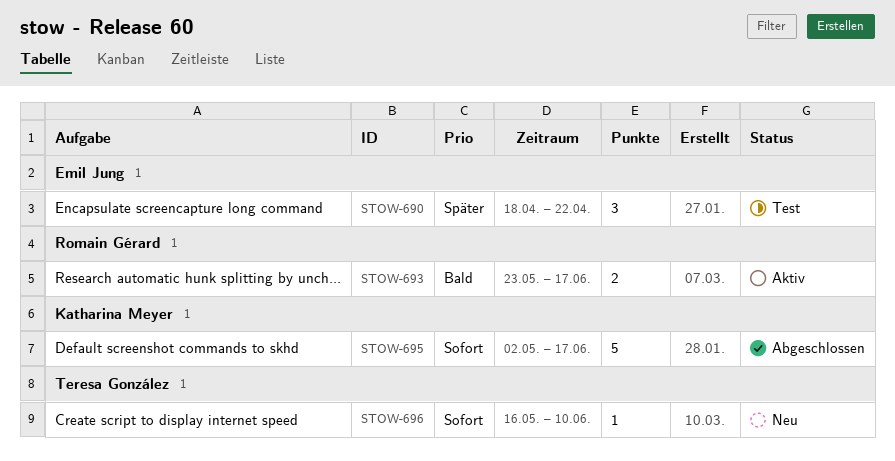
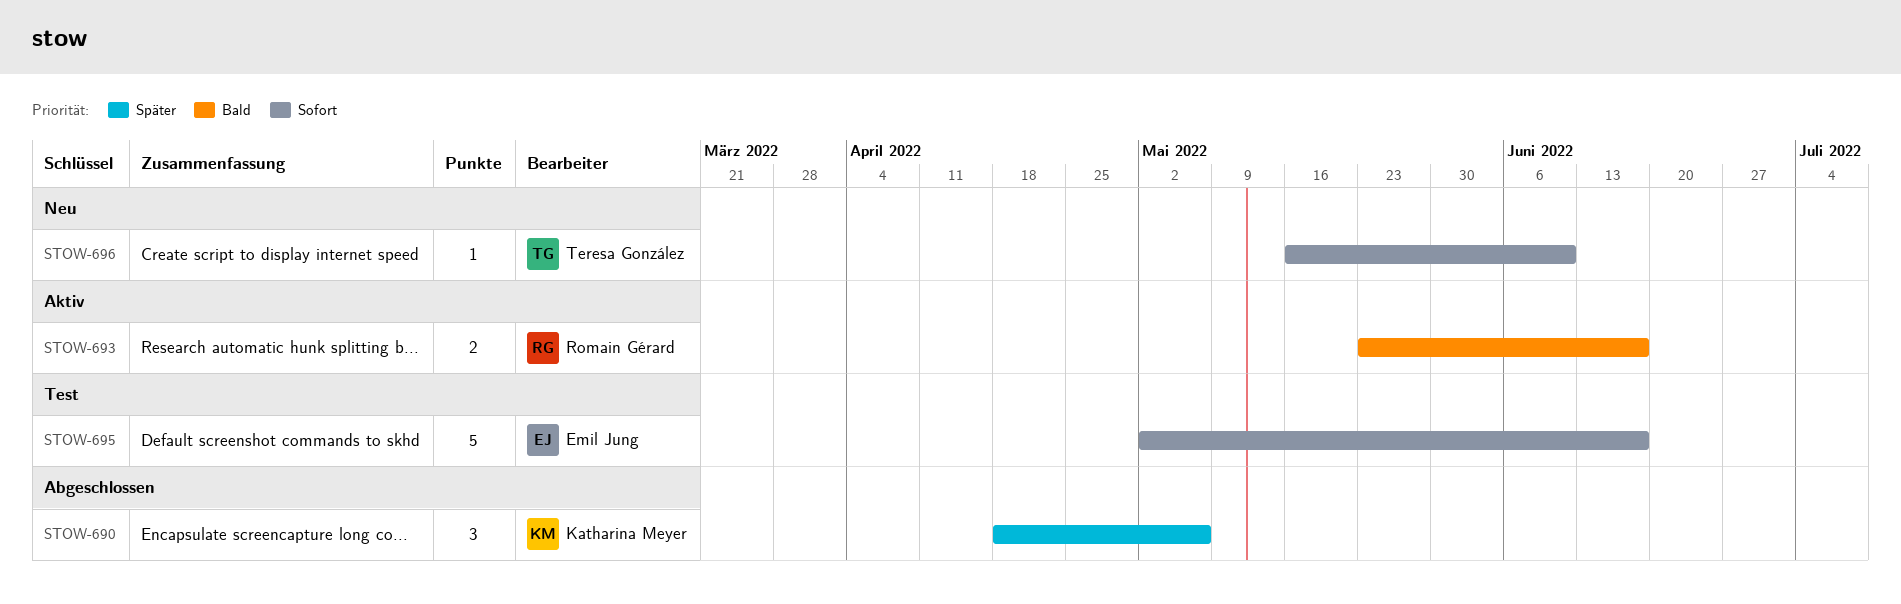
STOW-690, status: Test -> Abgeschlossen
STOW-690, owner: Emil Jung -> Katharina Meyer
STOW-690, due: Apr 22 -> May 6
STOW-695, status: Abgeschlossen -> Test
STOW-695, owner: Katharina Meyer -> Emil Jung

